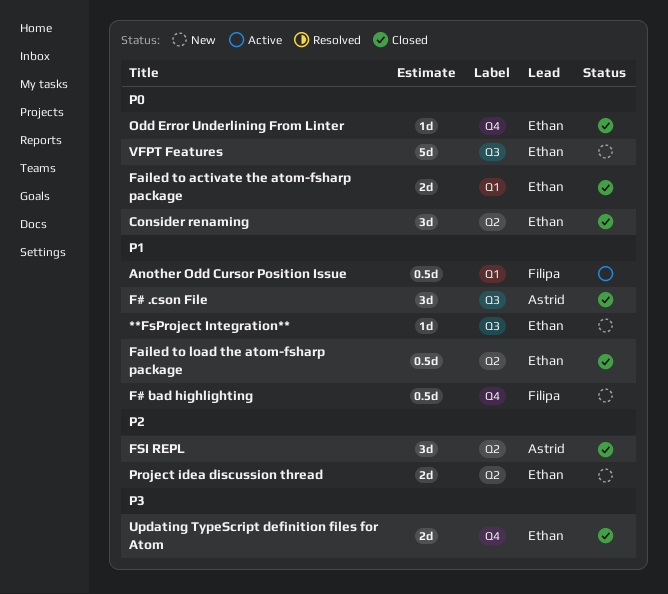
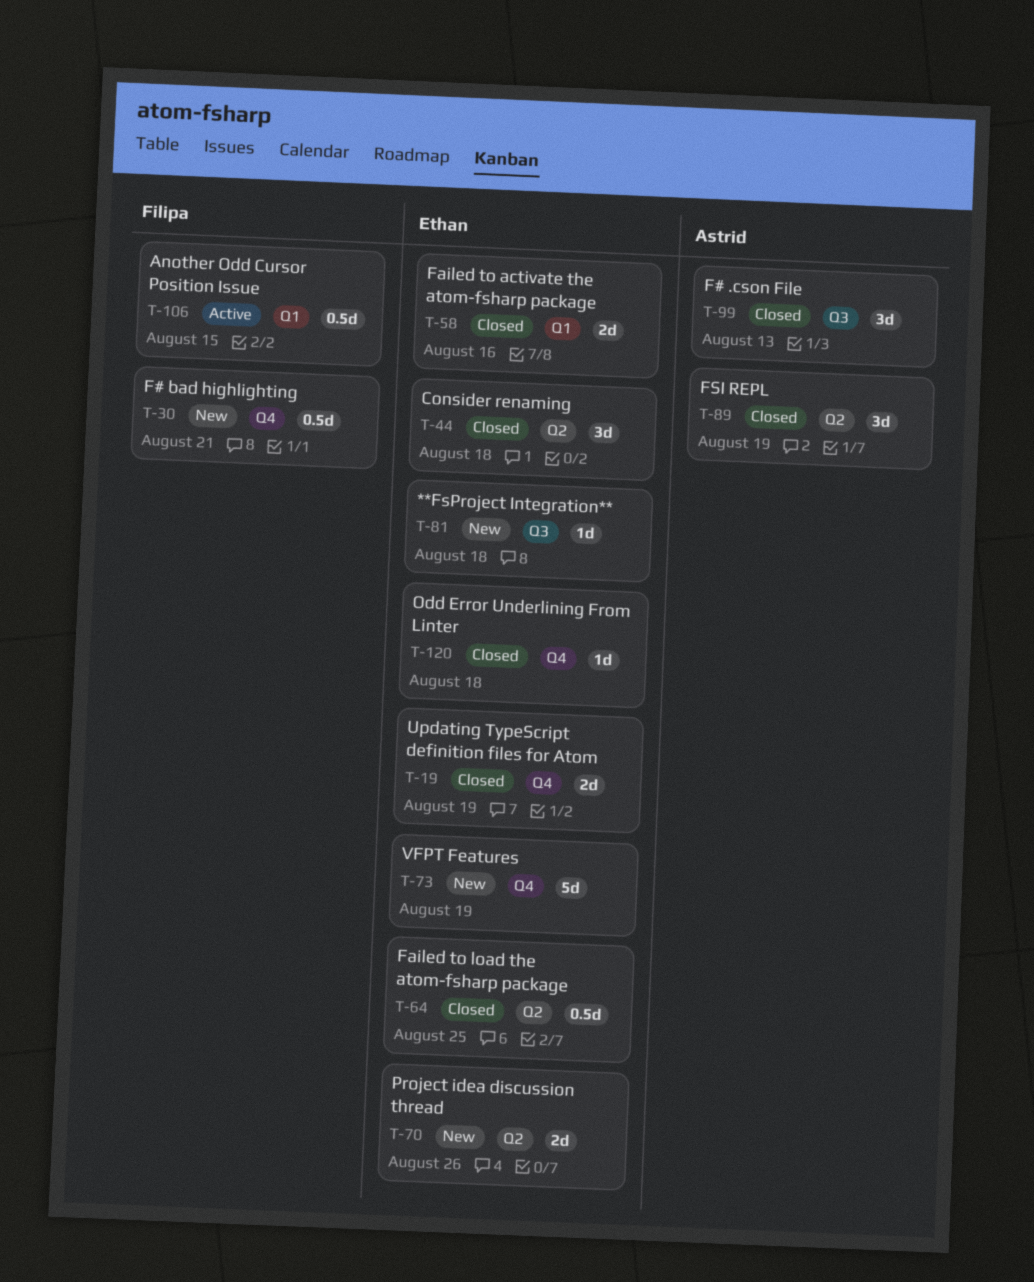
VFPT Features, label: Q3 -> Q4

